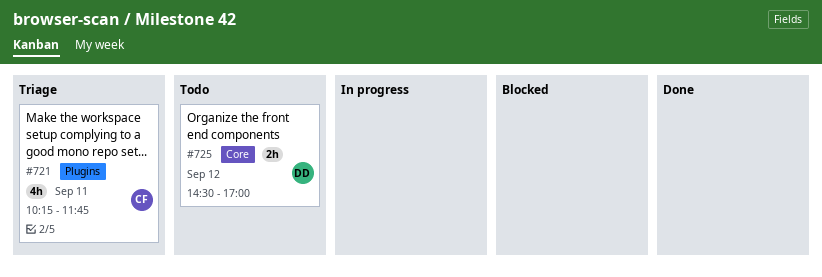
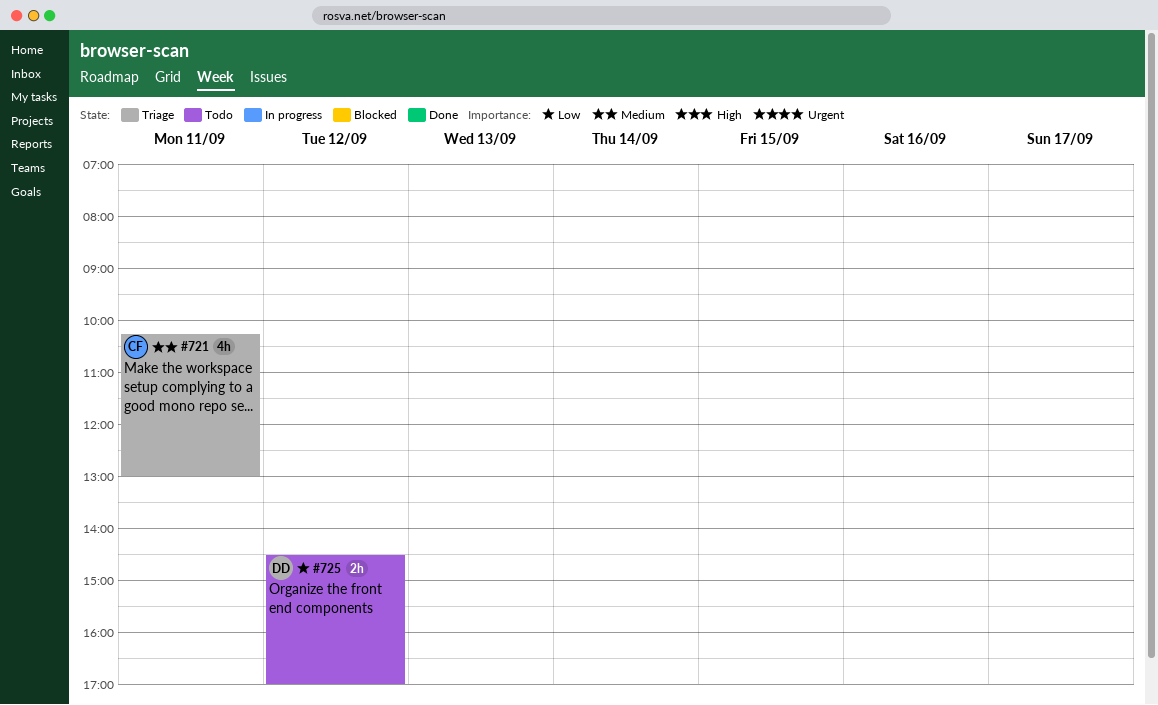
#721, ends: 11:45 -> 13:00

